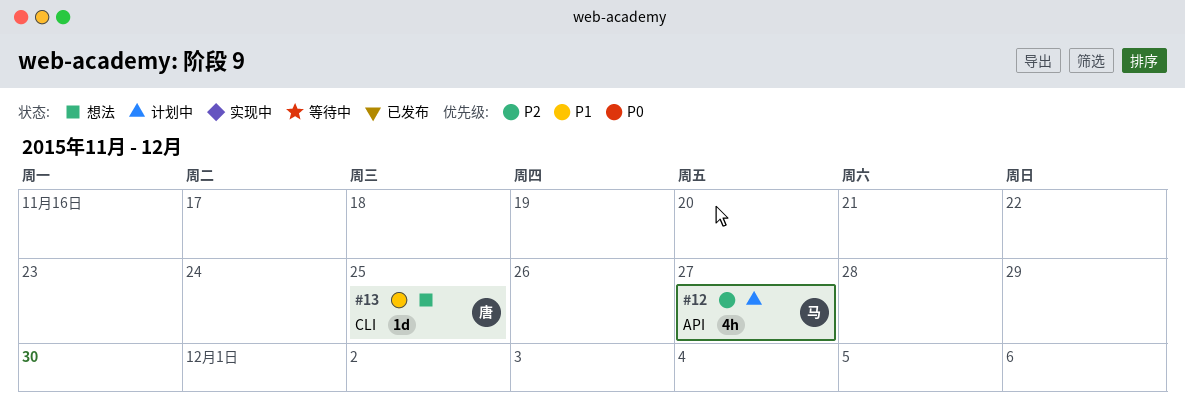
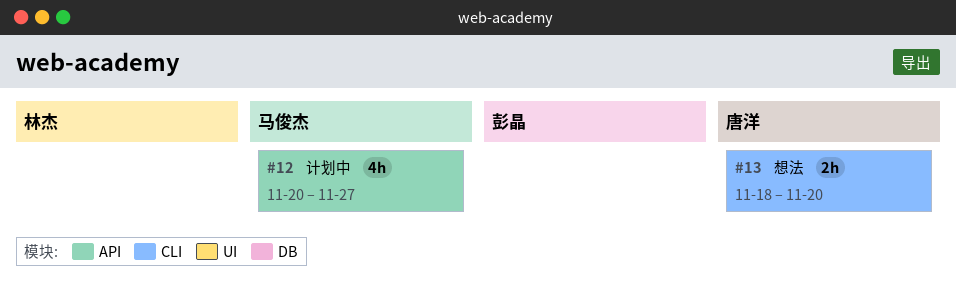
#13, estimate: 1d -> 2h
#13, due: Nov 25 -> Nov 20

